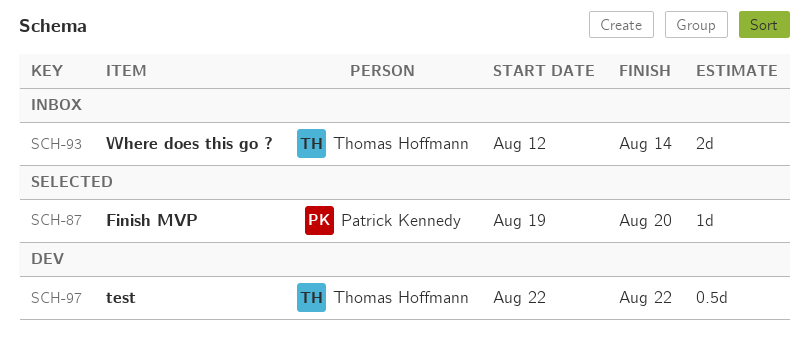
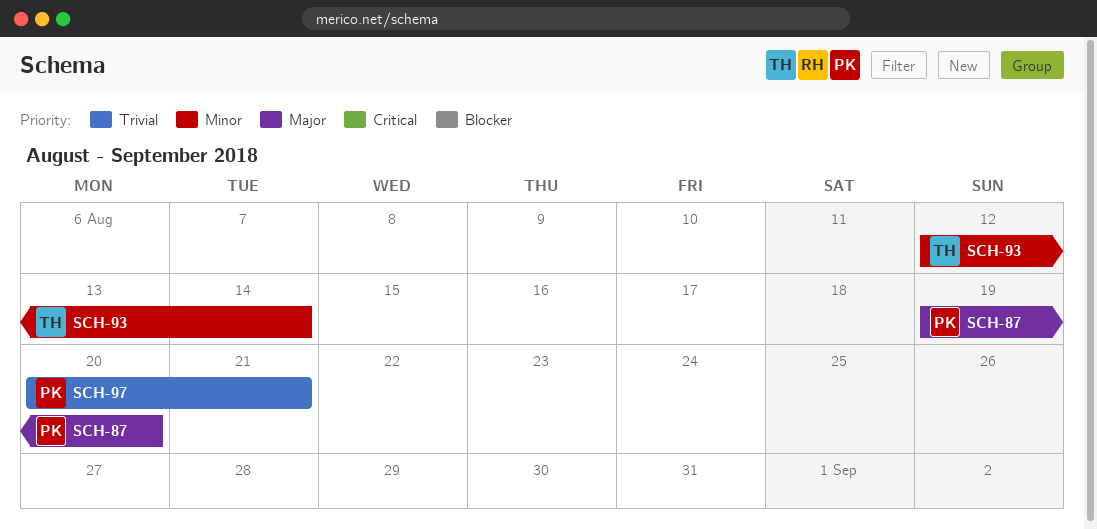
SCH-97, owner: Thomas Hoffmann -> Patrick Kennedy
SCH-97, start: Aug 22 -> Aug 20
SCH-97, due: Aug 22 -> Aug 21

